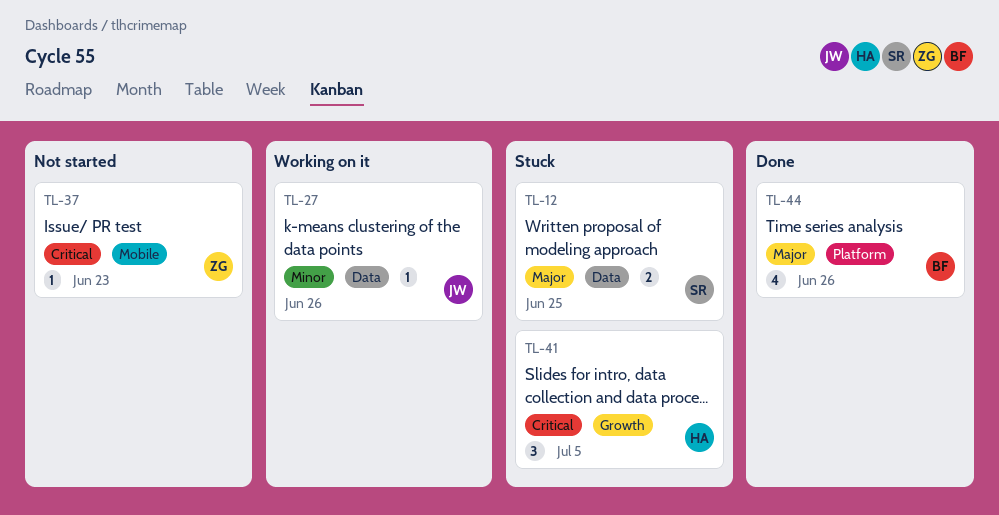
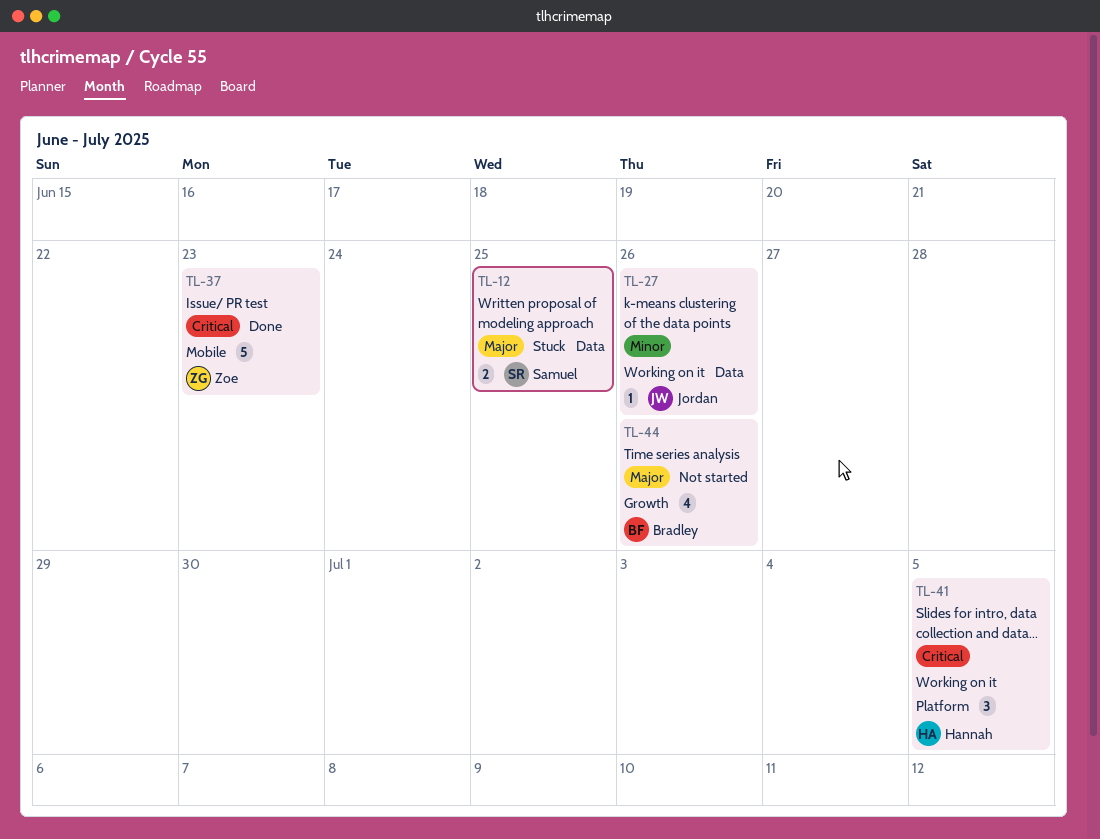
TL-37, status: Not started -> Done
TL-37, estimate: 1 -> 5
TL-41, status: Stuck -> Working on it
TL-41, label: Growth -> Platform
TL-44, status: Done -> Not started
TL-44, label: Platform -> Growth

